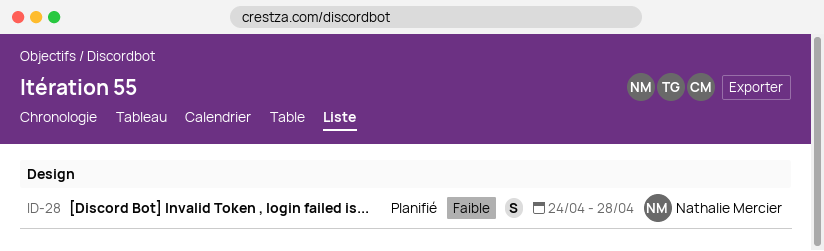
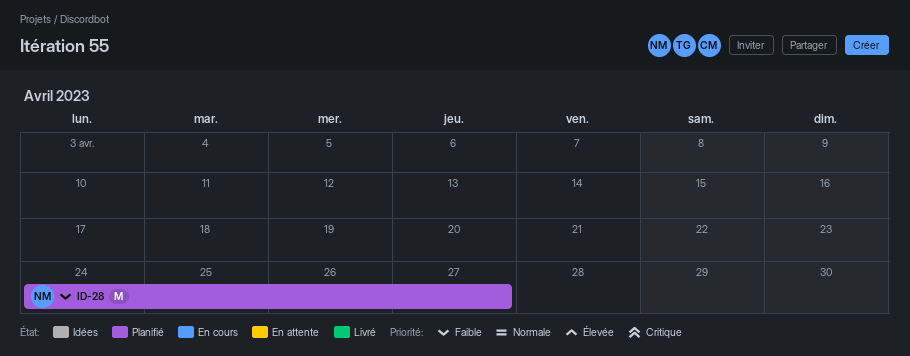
ID-28, estimate: S -> M
ID-28, due: Apr 28 -> Apr 27

